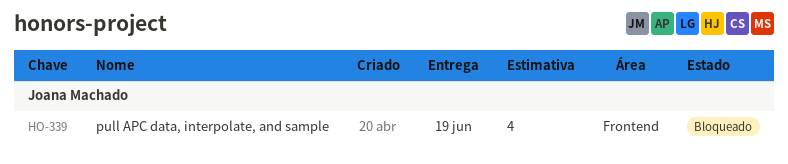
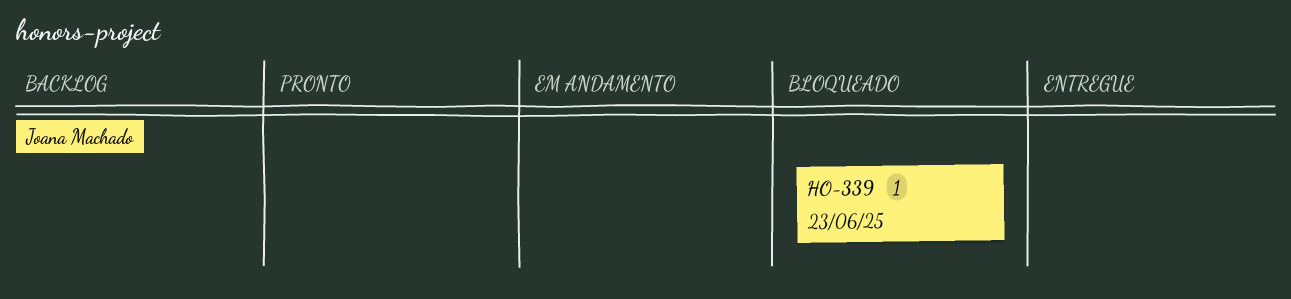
HO-339, estimate: 4 -> 1
HO-339, due: Jun 19 -> Jun 23

